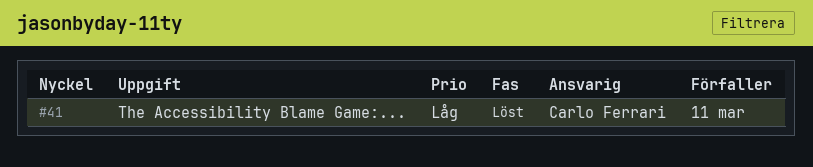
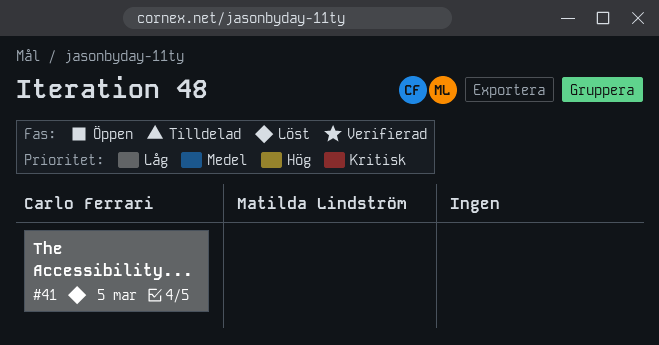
#41, due: Mar 11 -> Mar 5

